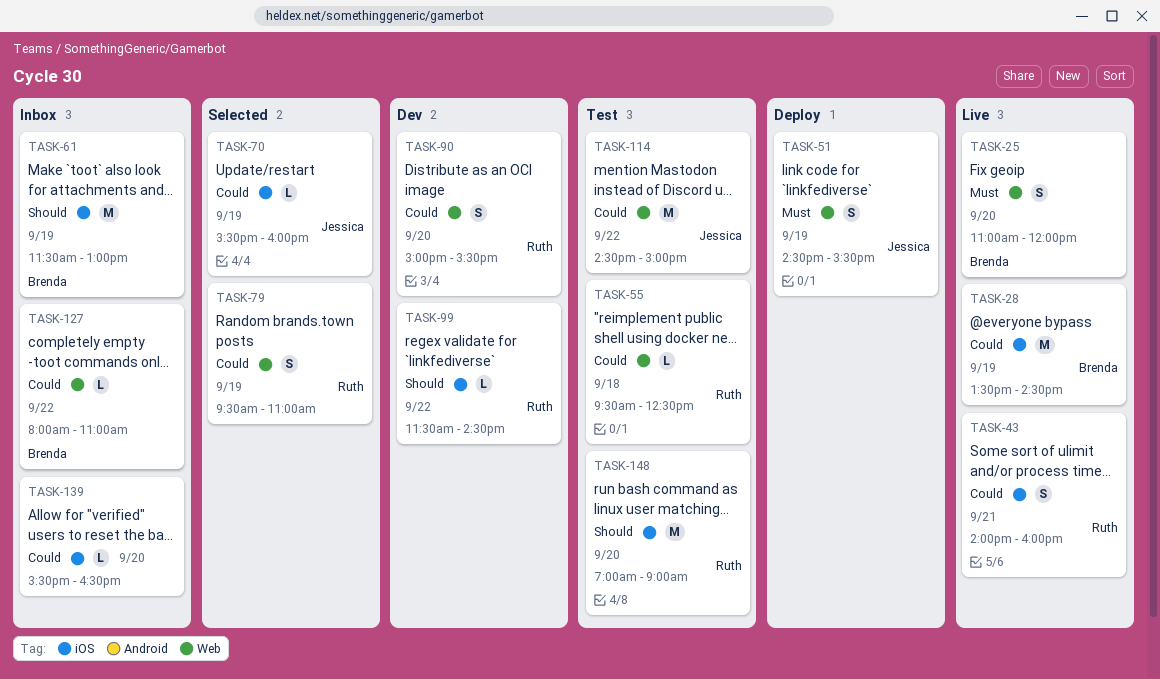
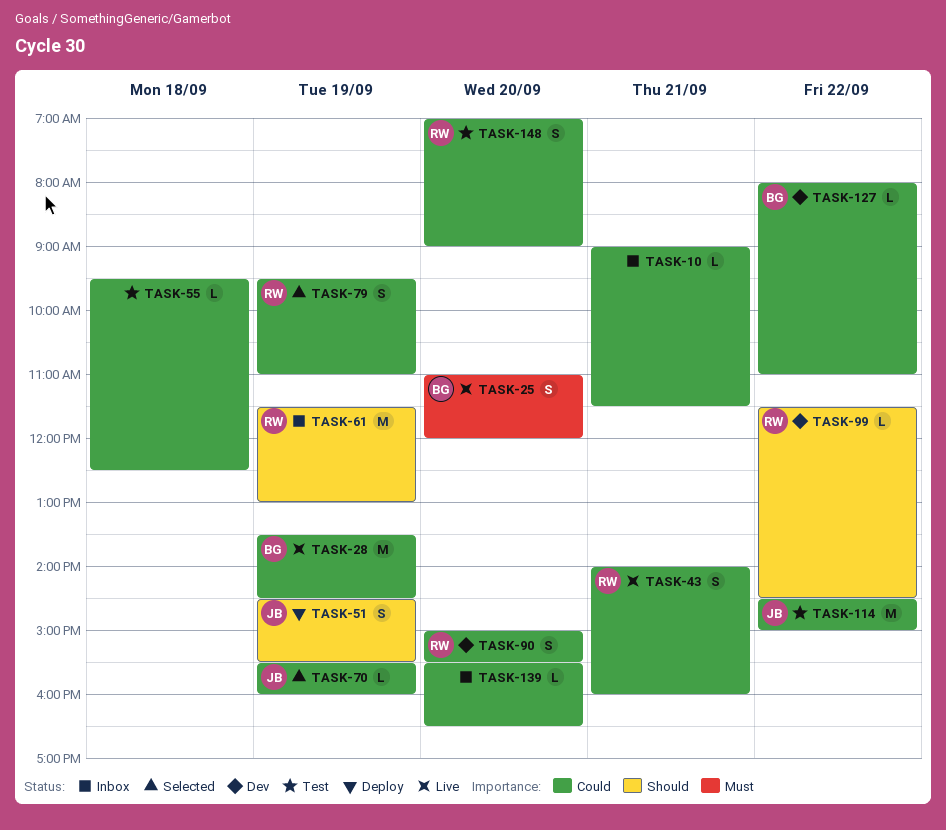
TASK-10: none -> present
TASK-51, priority: Must -> Should
TASK-55, owner: Ruth -> none
TASK-61, owner: Brenda -> Ruth
TASK-127, status: Inbox -> Dev
TASK-148, priority: Should -> Could
TASK-148, estimate: M -> S

